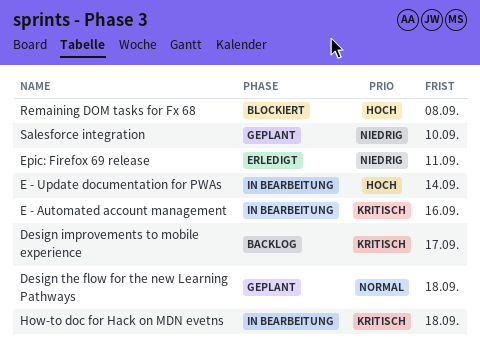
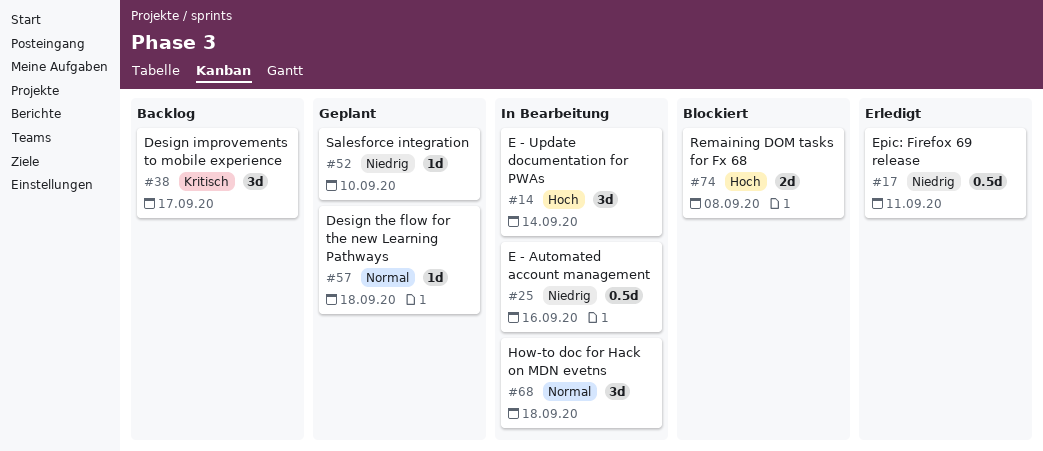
E - Automated account management, priority: Kritisch -> Niedrig
How-to doc for Hack on MDN evetns, priority: Kritisch -> Normal

